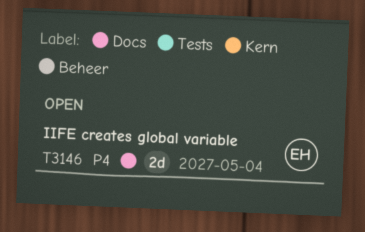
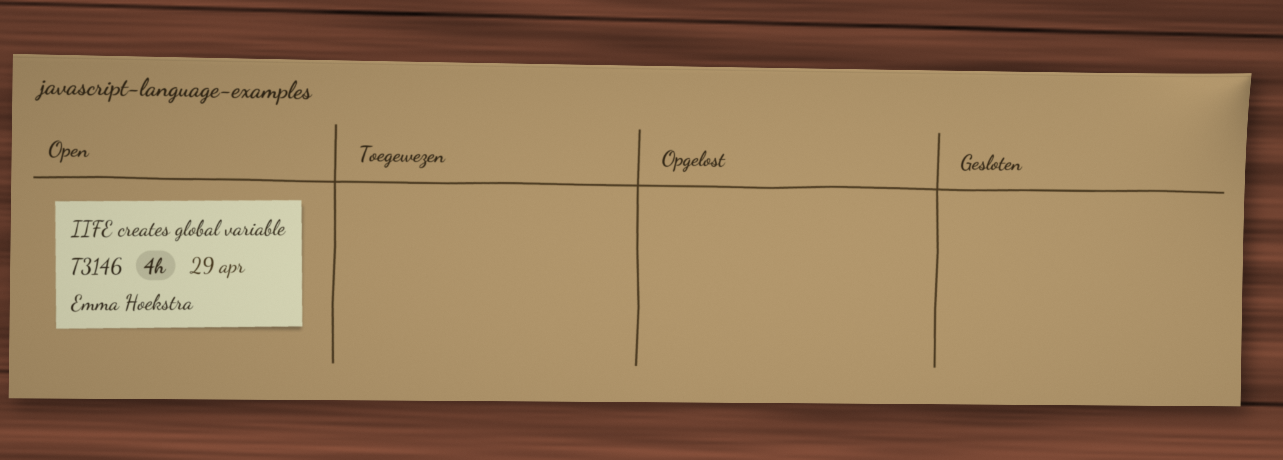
T3146, estimate: 2d -> 4h
T3146, due: May 4 -> Apr 29

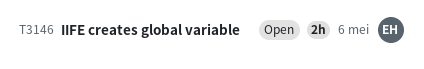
T3146, estimate: 4h -> 2h
T3146, due: Apr 29 -> May 6

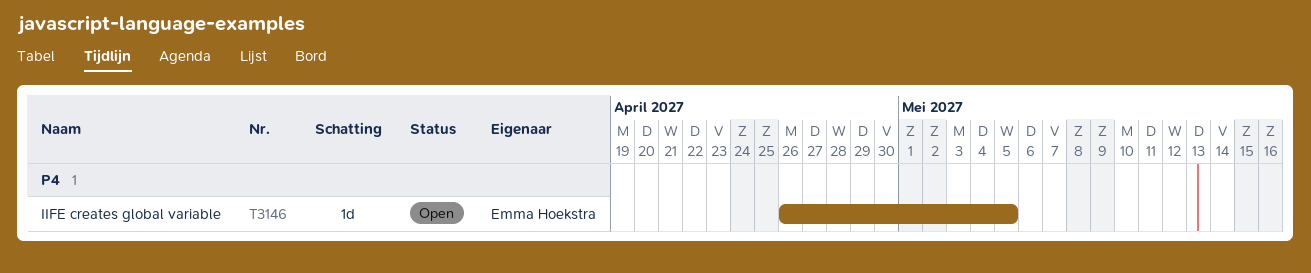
T3146, estimate: 2h -> 1d
T3146, due: May 6 -> May 5

